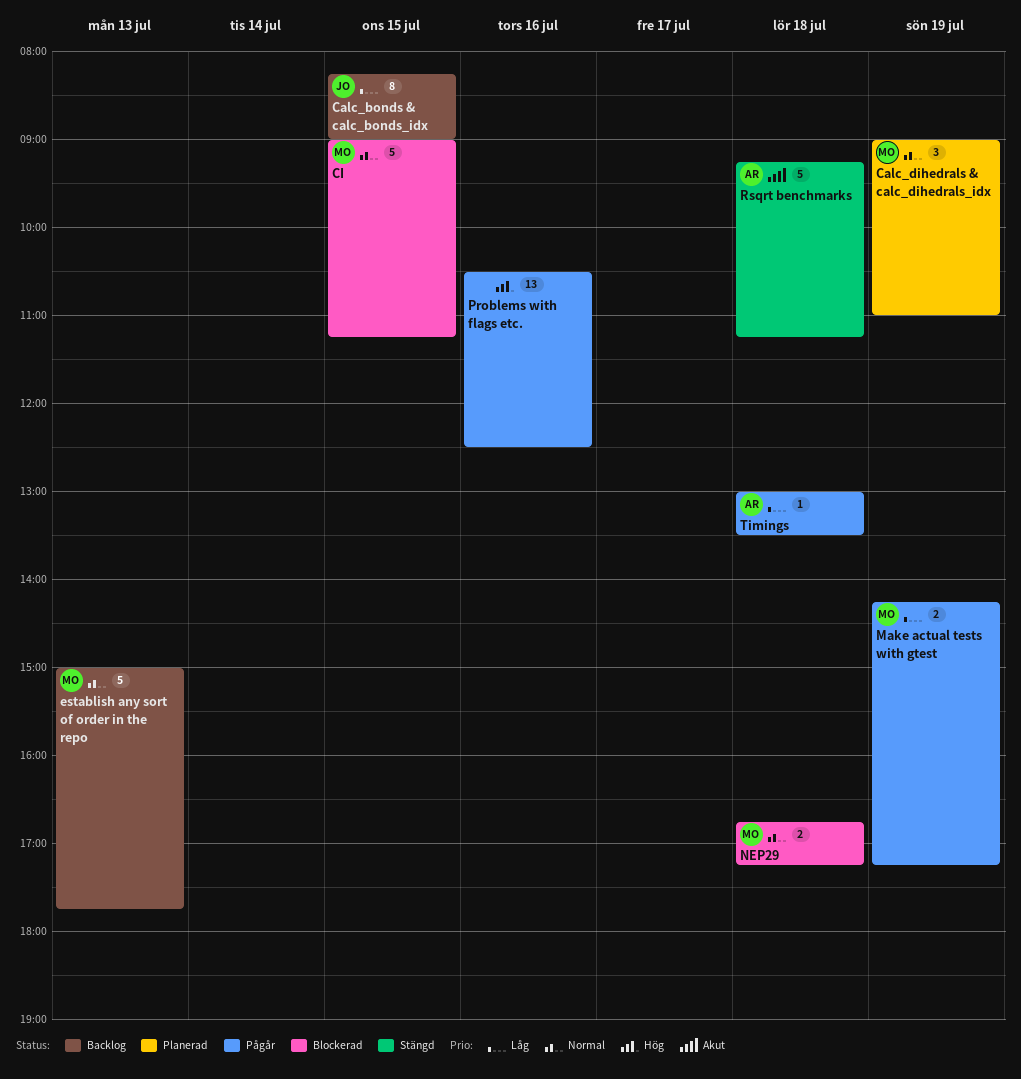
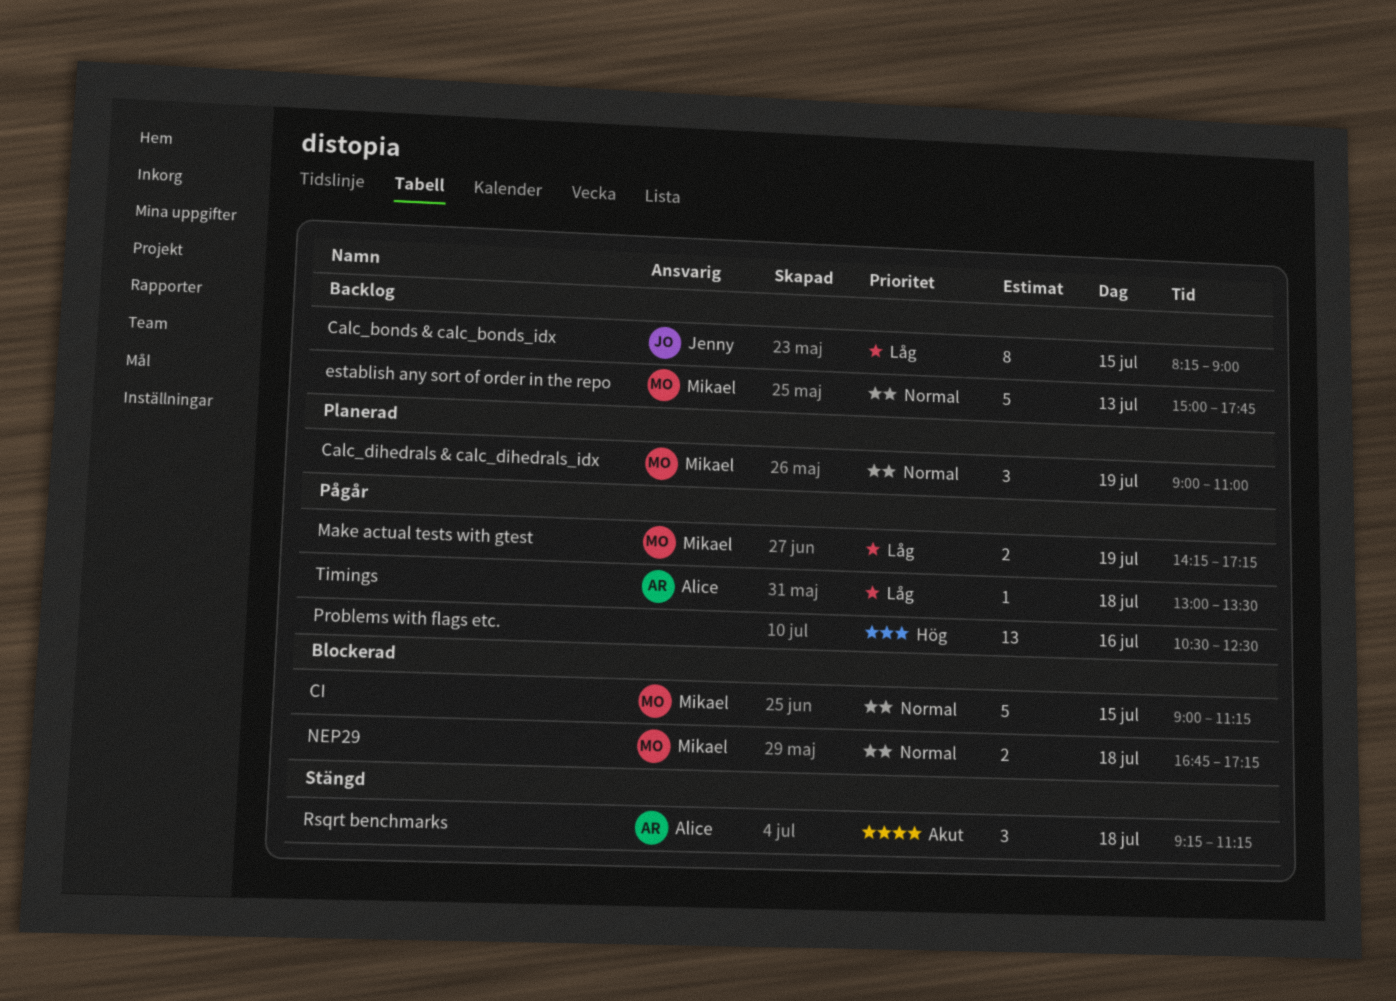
Rsqrt benchmarks, estimate: 5 -> 3

